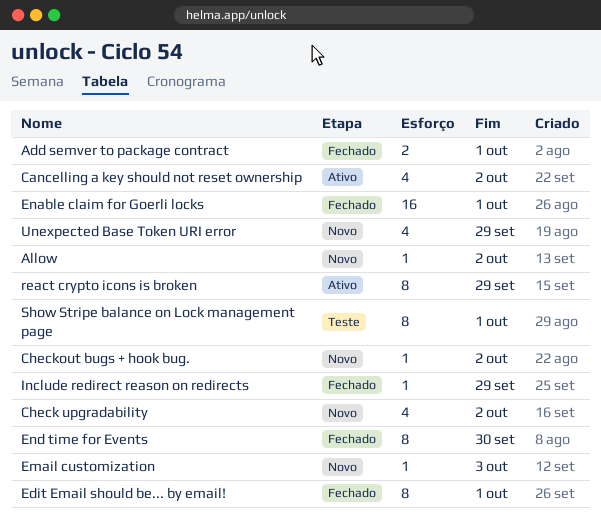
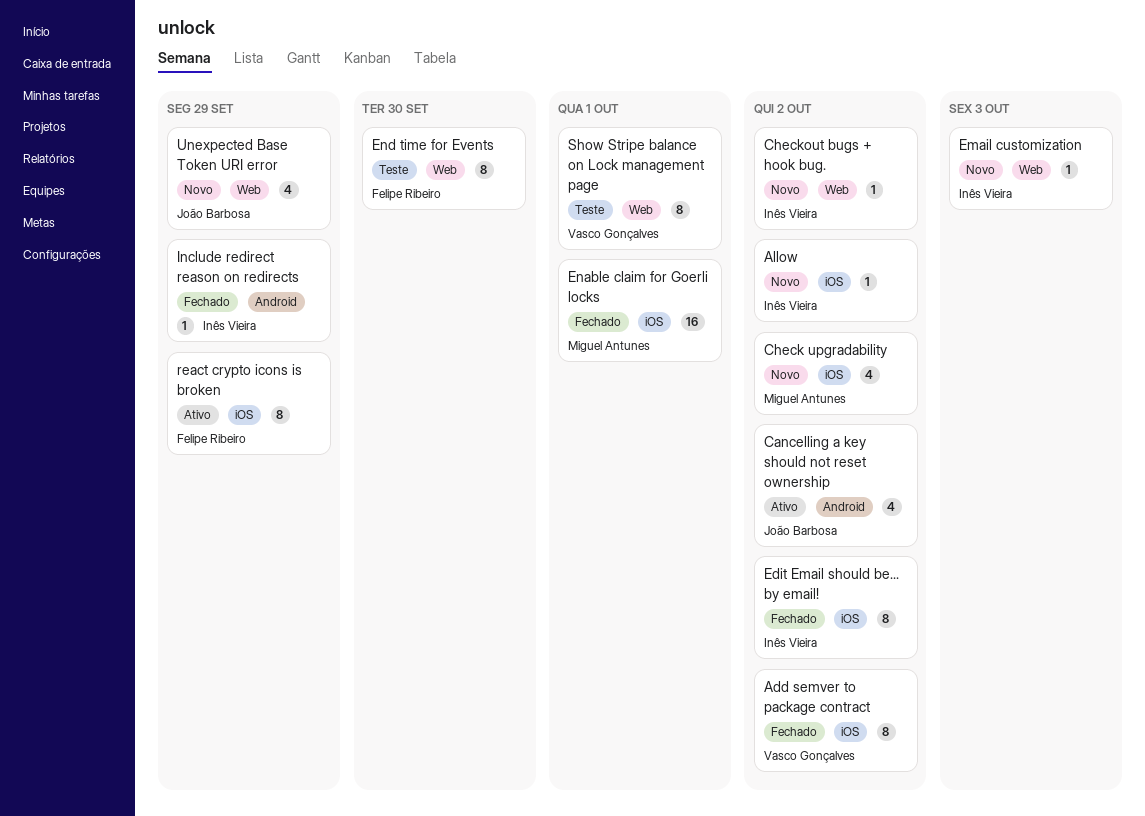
Add semver to package contract, estimate: 2 -> 8
Add semver to package contract, due: Oct 1 -> Oct 2
Edit Email should be... by email!, due: Oct 1 -> Oct 2
End time for Events, status: Fechado -> Teste

